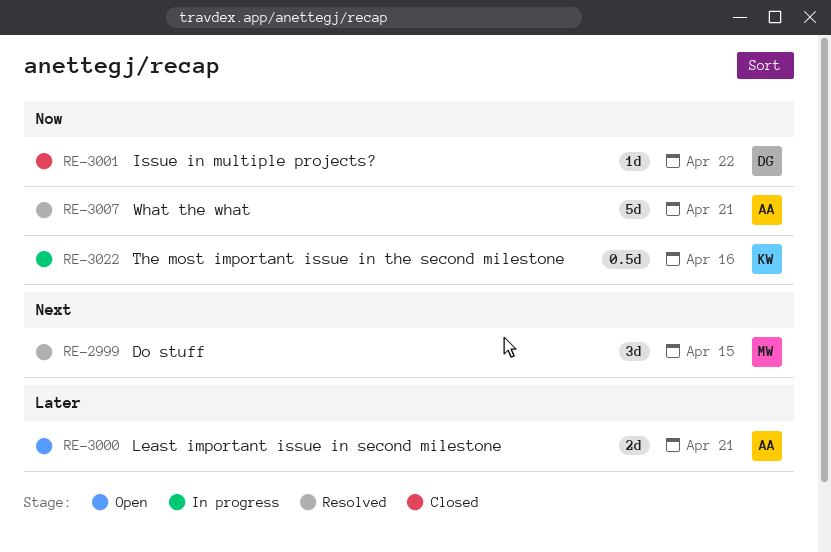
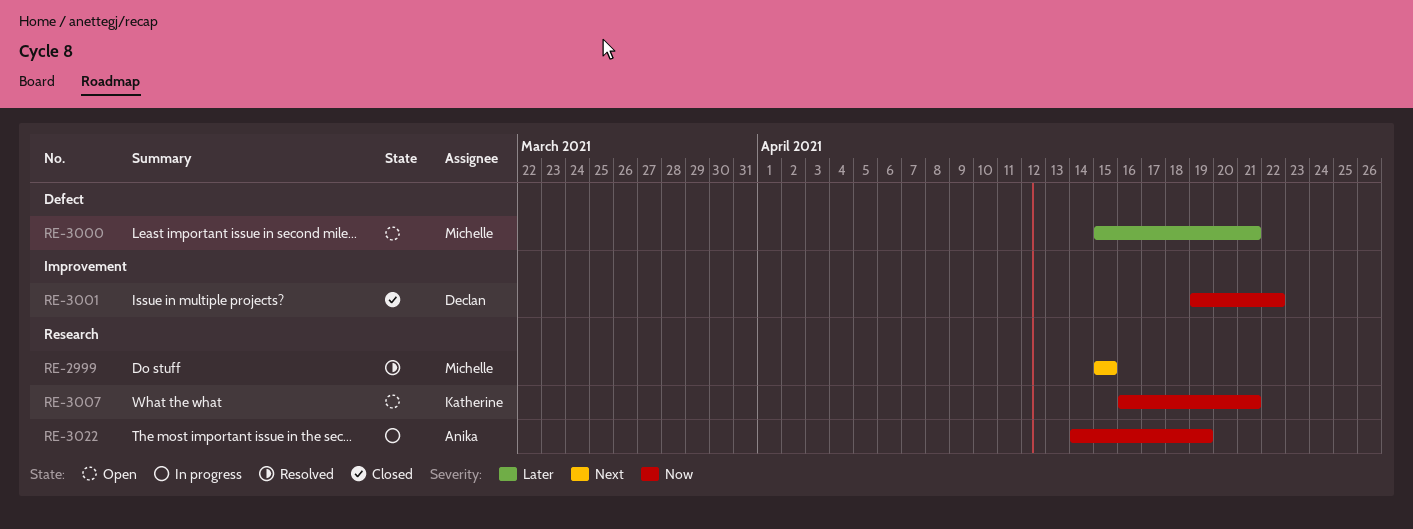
RE-3000, owner: Anika -> Michelle
RE-3007, status: Resolved -> Open
RE-3007, owner: Anika -> Katherine
RE-3022, owner: Katherine -> Anika
RE-3022, due: Apr 16 -> Apr 19

